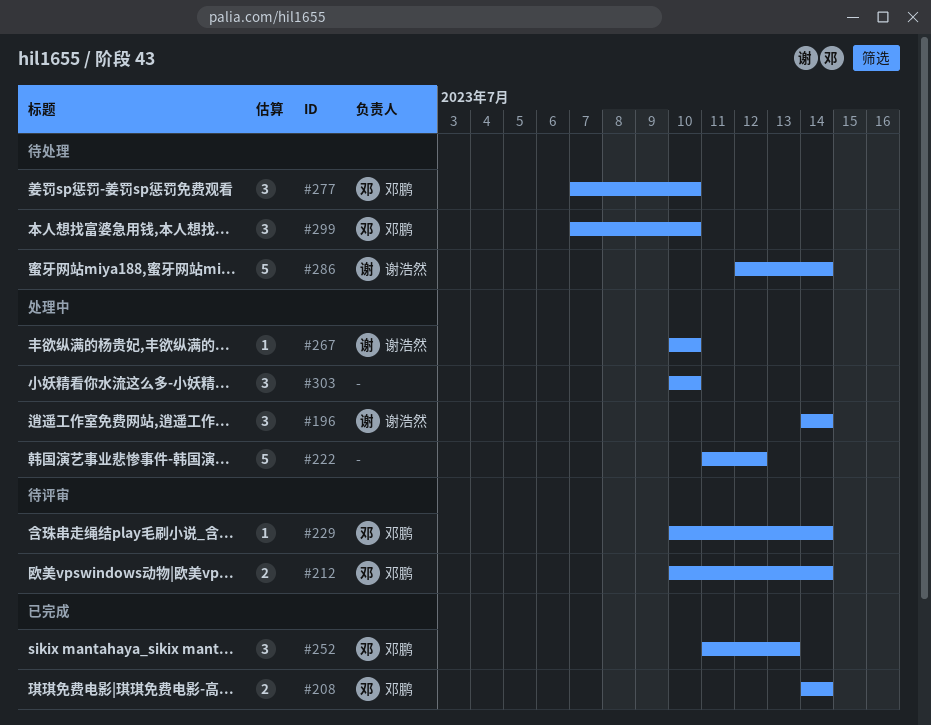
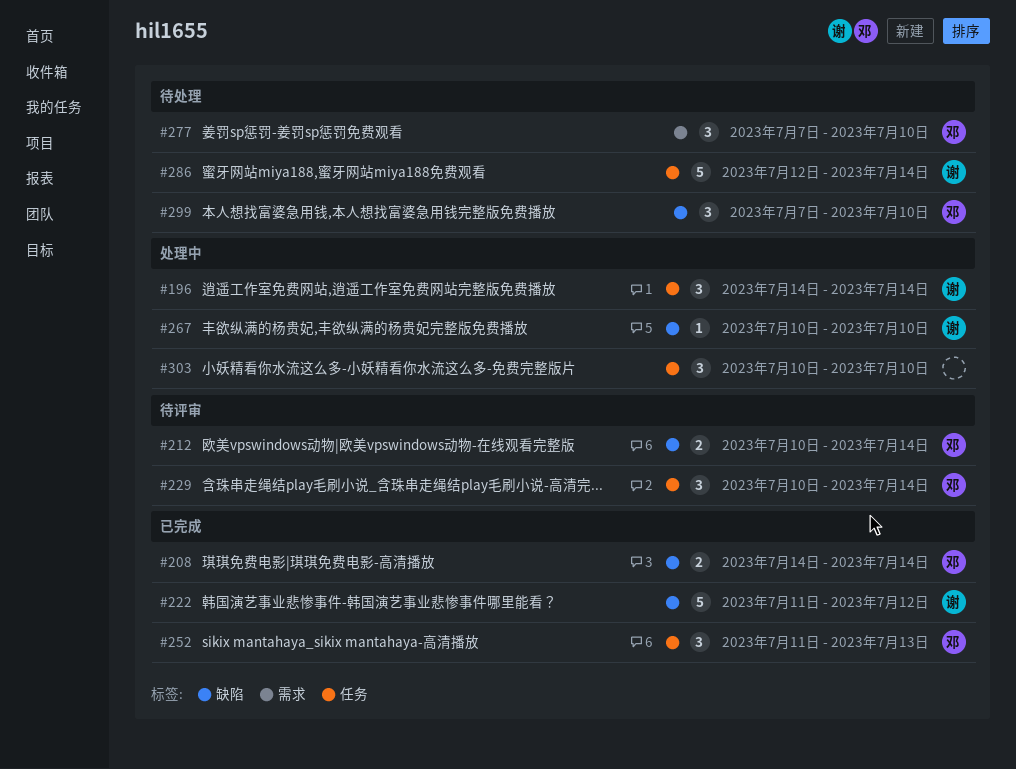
#222, status: 处理中 -> 已完成
#222, owner: none -> 谢浩然
#229, estimate: 1 -> 3

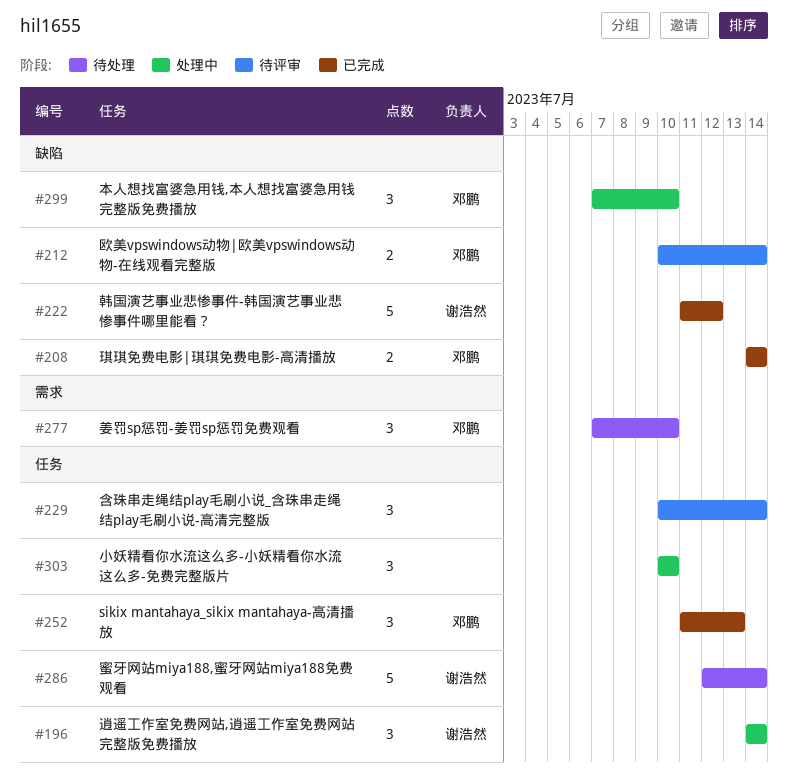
#229, owner: 邓鹏 -> none
#267: present -> none
#299, status: 待处理 -> 处理中

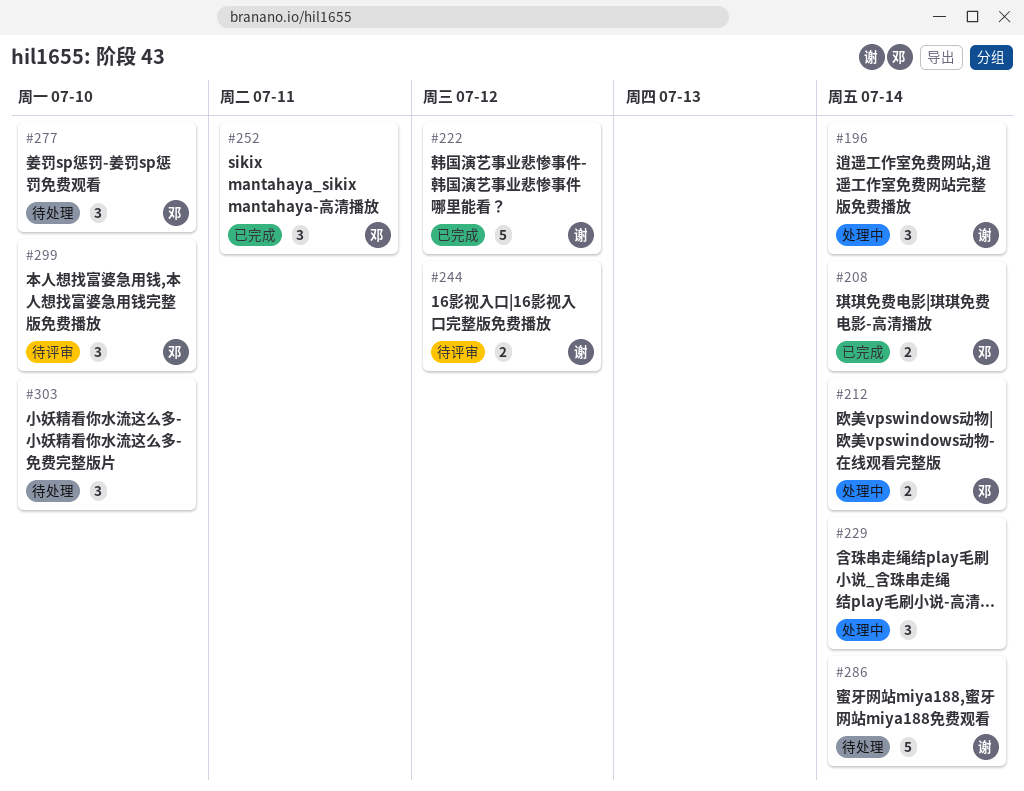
#212, status: 待评审 -> 处理中
#229, status: 待评审 -> 处理中
#244: none -> present
#252, due: Jul 13 -> Jul 11
#299, status: 处理中 -> 待评审
#303, status: 处理中 -> 待处理

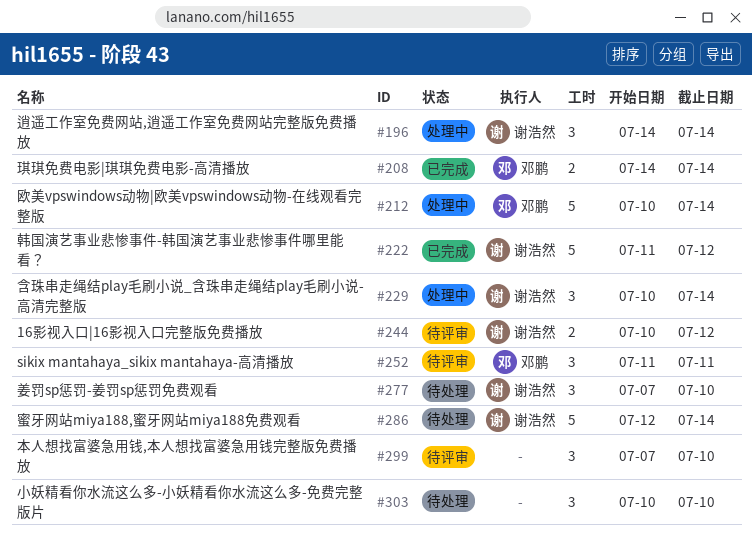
#212, estimate: 2 -> 5
#229, owner: none -> 谢浩然
#252, status: 已完成 -> 待评审
#277, owner: 邓鹏 -> 谢浩然
#299, owner: 邓鹏 -> none

